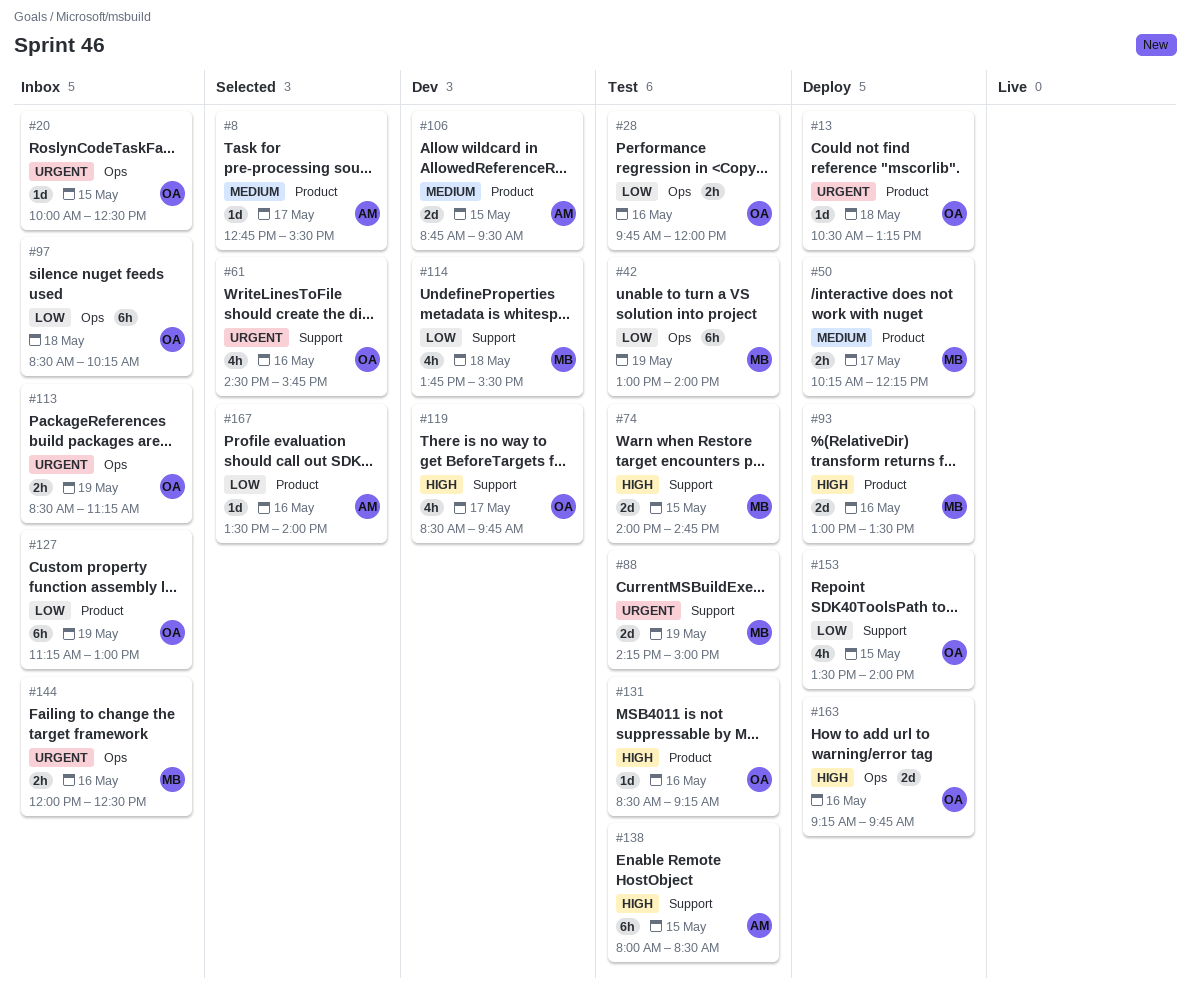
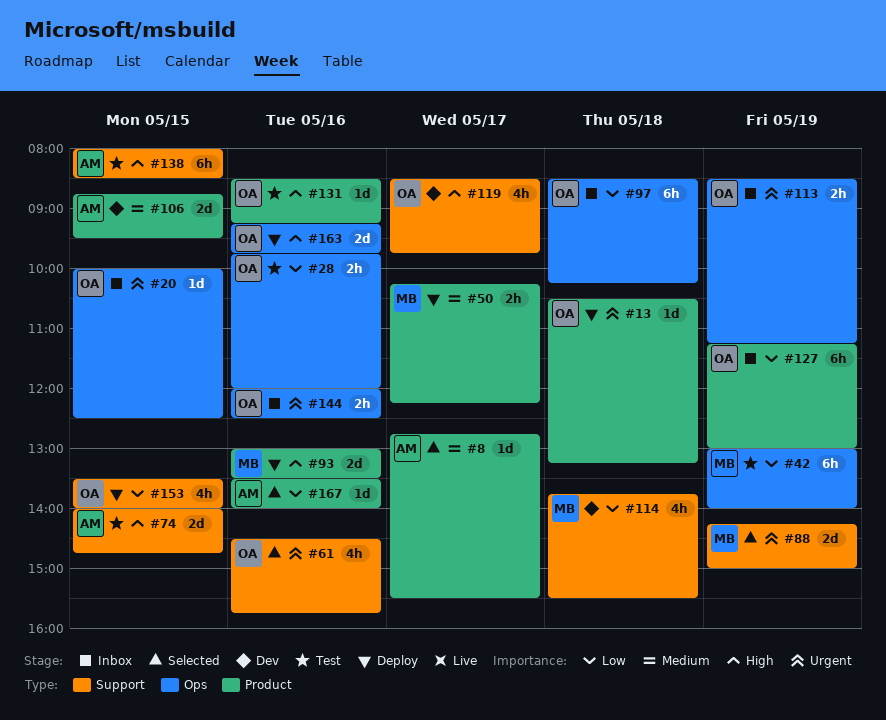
#74, owner: MB -> AM
#88, status: Test -> Selected
#144, owner: MB -> OA

